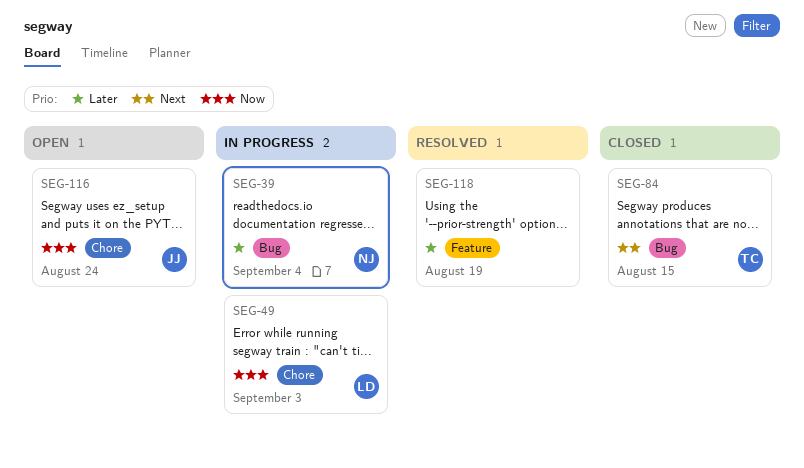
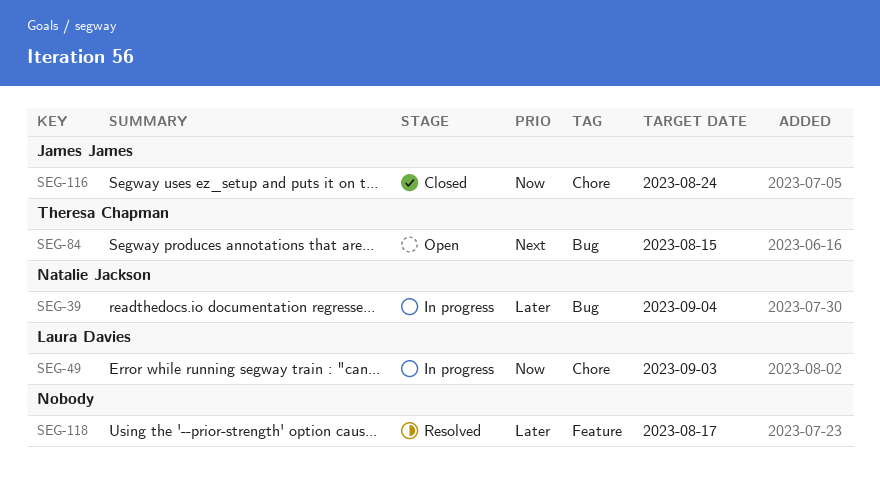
SEG-84, status: Closed -> Open
SEG-116, status: Open -> Closed
SEG-118, due: Aug 19 -> Aug 17

